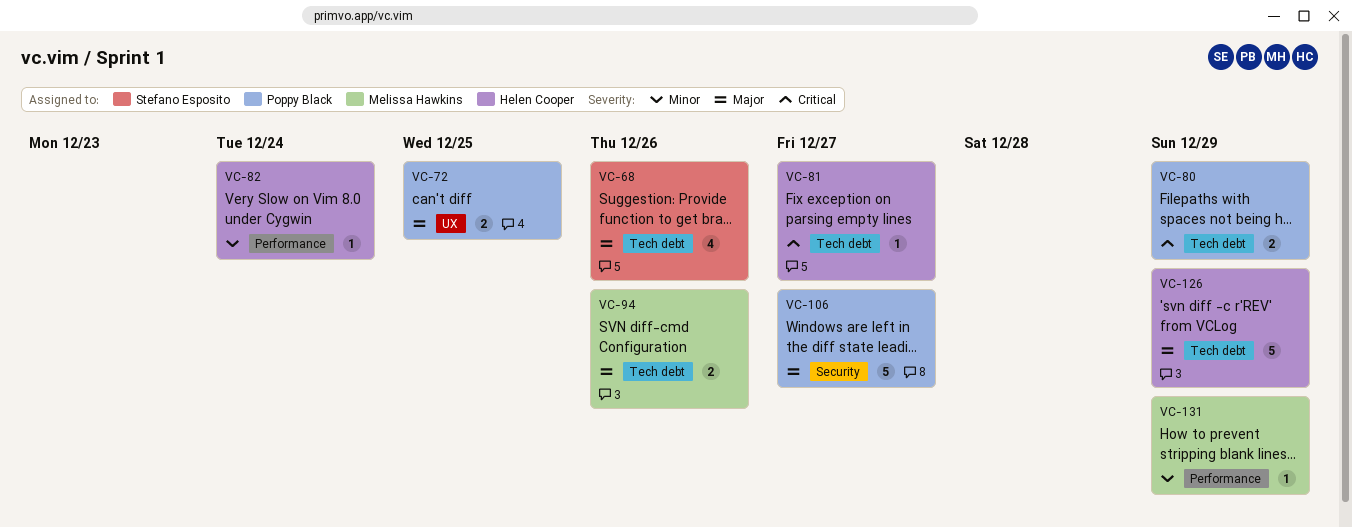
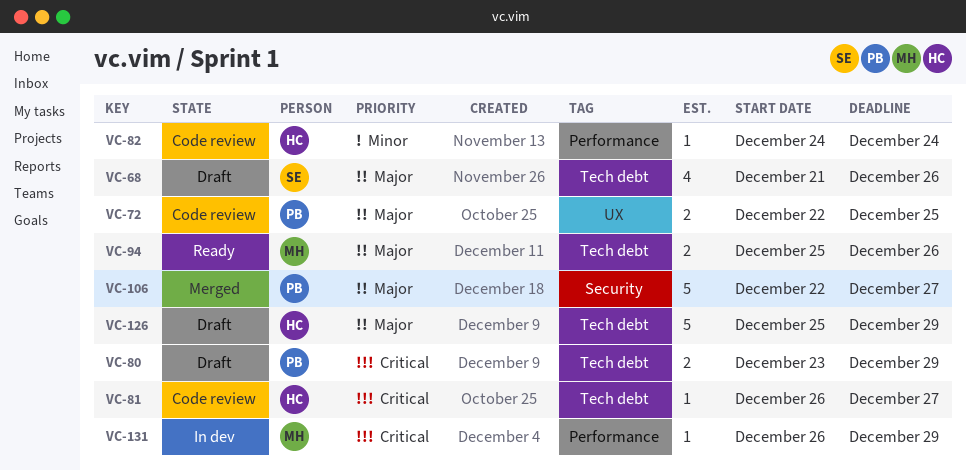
VC-131, priority: Minor -> Critical

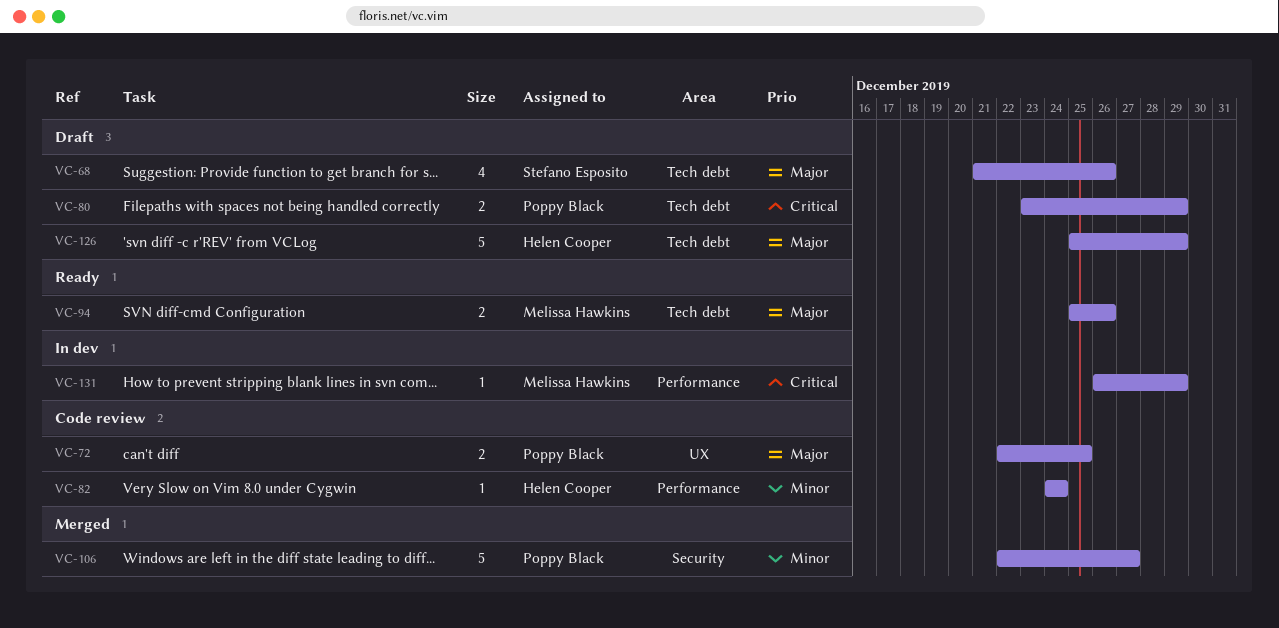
VC-81: present -> none
VC-106, priority: Major -> Minor

